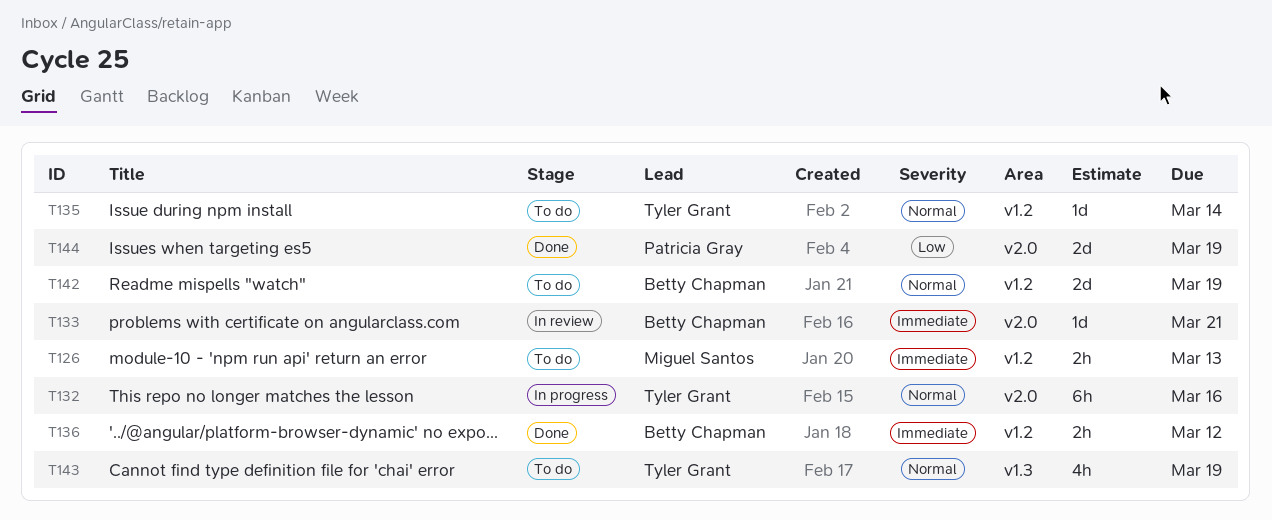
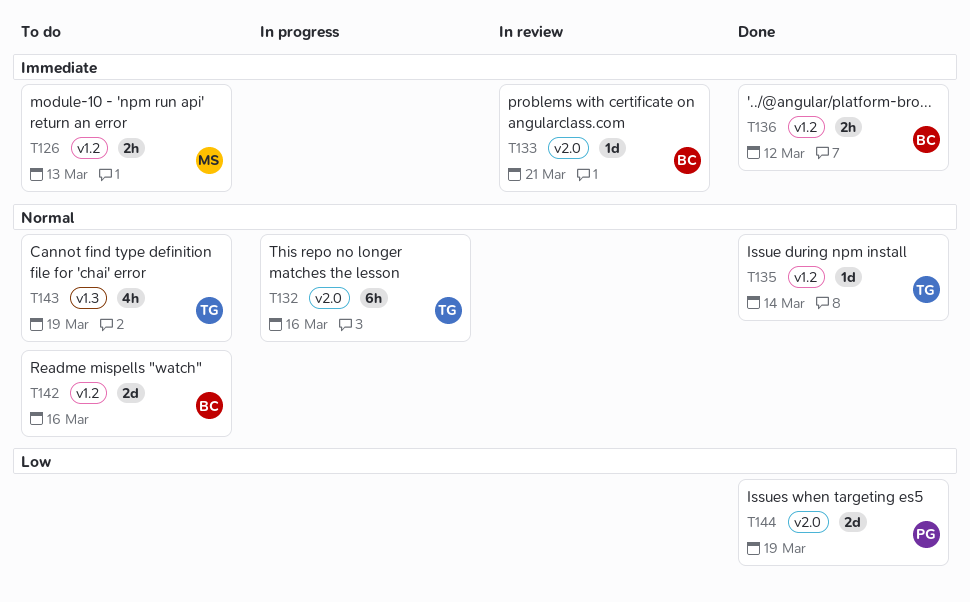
T135, status: To do -> Done
T142, due: Mar 19 -> Mar 16

